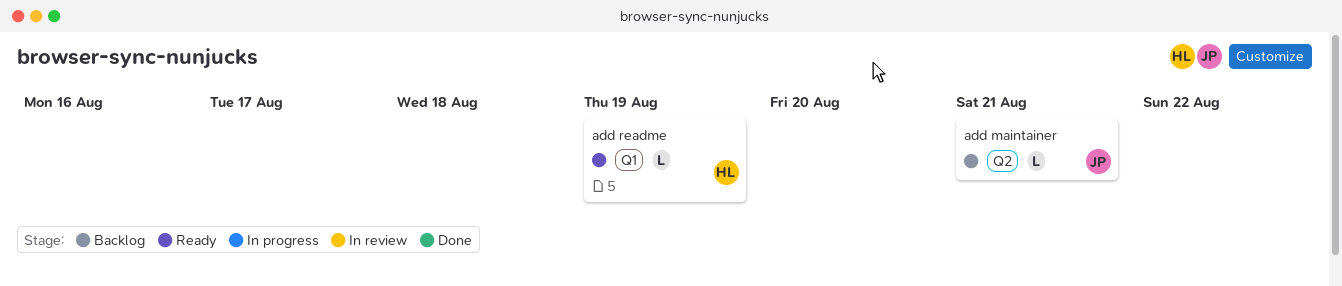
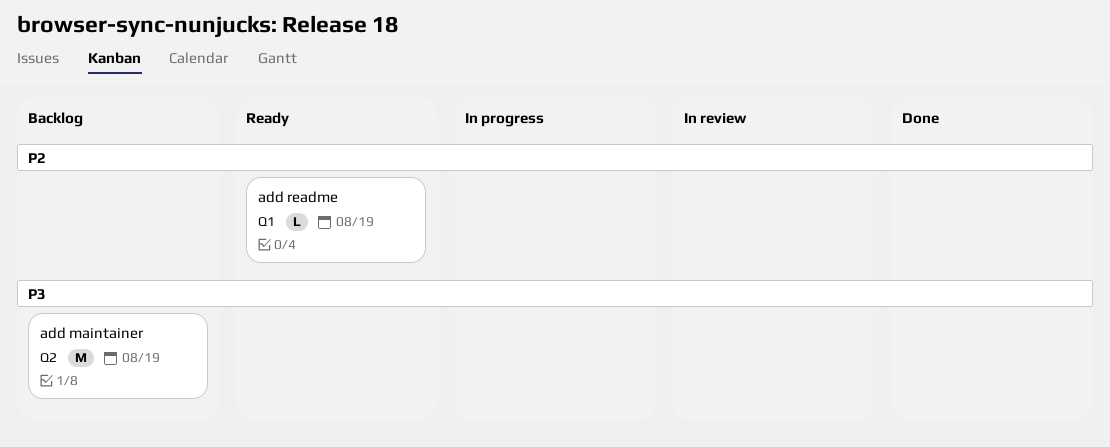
add maintainer, estimate: L -> M
add maintainer, due: Aug 21 -> Aug 19

